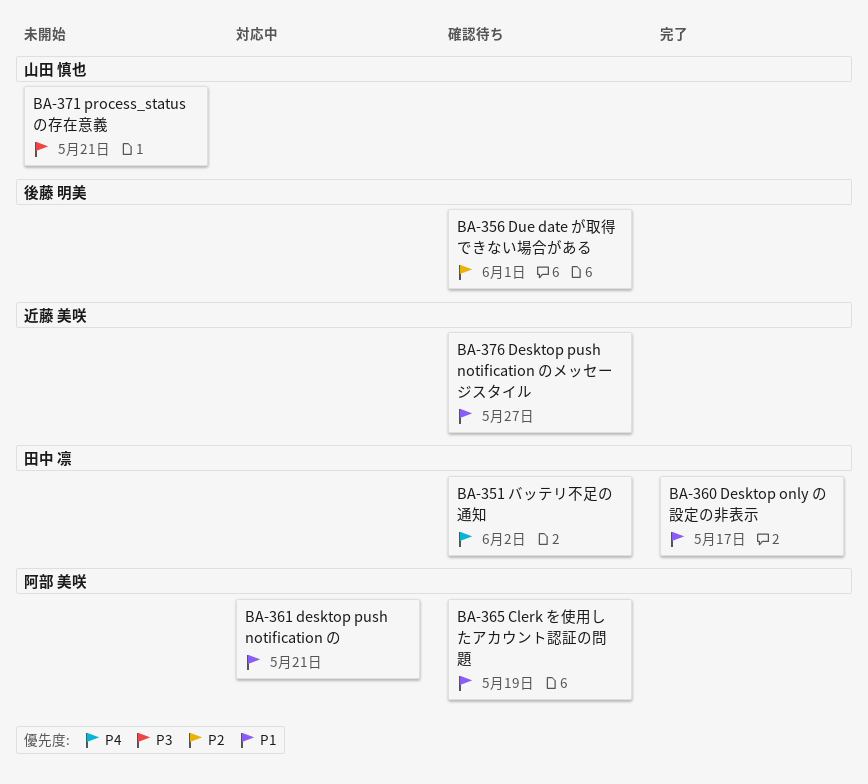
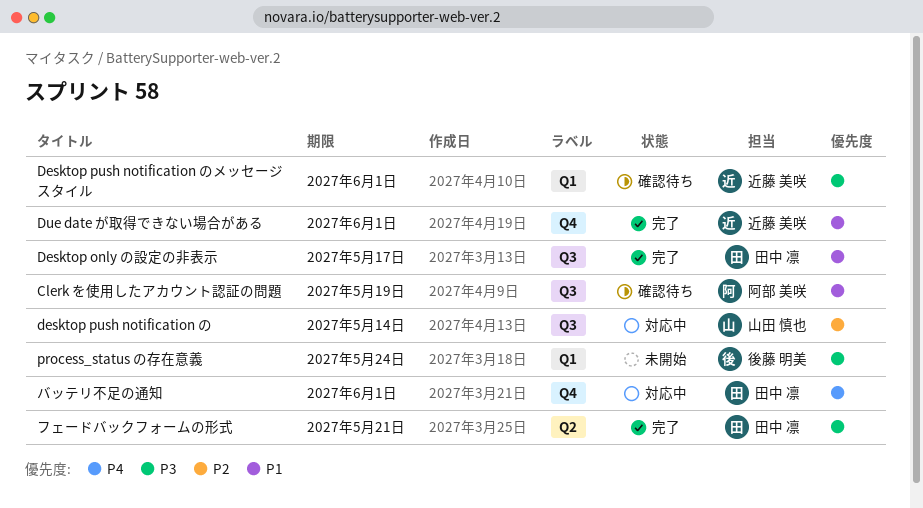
desktop push notification の, owner: 阿部 美咲 -> 山田 慎也
desktop push notification の, priority: P1 -> P2
desktop push notification の, due: May 21 -> May 14
Desktop push notification のメッセージスタイル, priority: P1 -> P3
Desktop push notification のメッセージスタイル, due: May 27 -> Jun 1
Due date が取得できない場合がある, status: 確認待ち -> 完了
Due date が取得できない場合がある, owner: 後藤 明美 -> 近藤 美咲
Due date が取得できない場合がある, priority: P2 -> P1
process_status の存在意義, owner: 山田 慎也 -> 後藤 明美
process_status の存在意義, due: May 21 -> May 24
バッテリ不足の通知, status: 確認待ち -> 対応中
バッテリ不足の通知, due: Jun 2 -> Jun 1
フェードバックフォームの形式: none -> present

